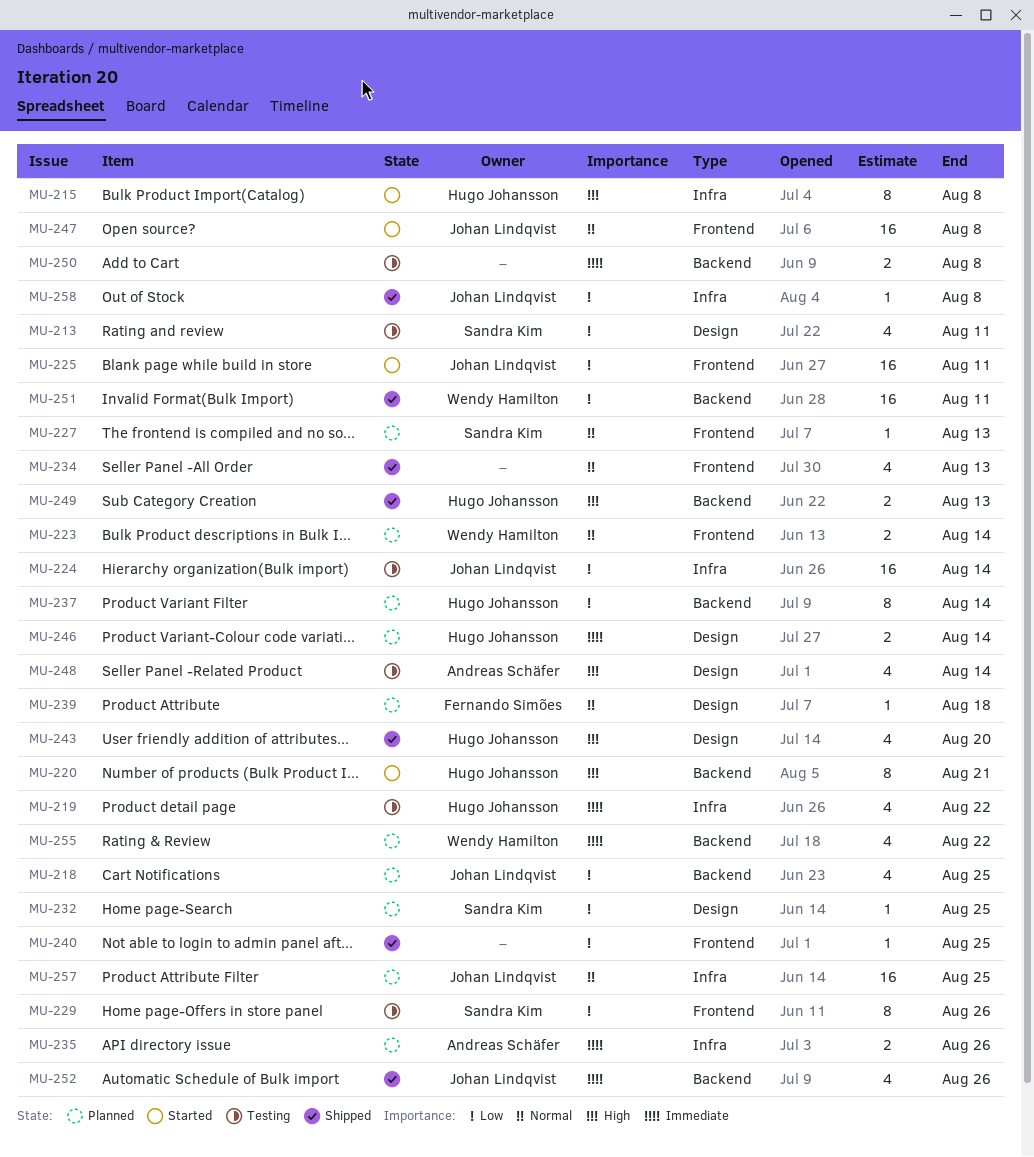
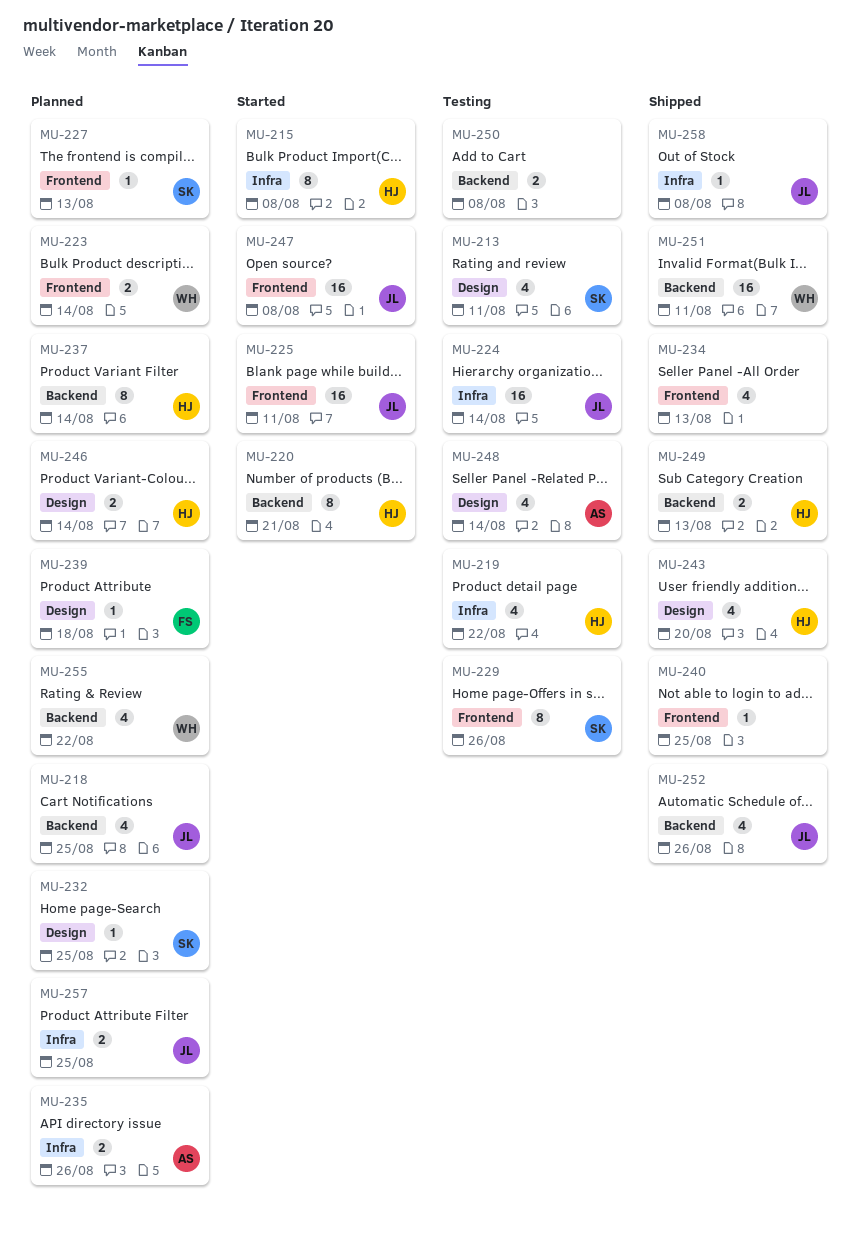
MU-257, estimate: 16 -> 2

